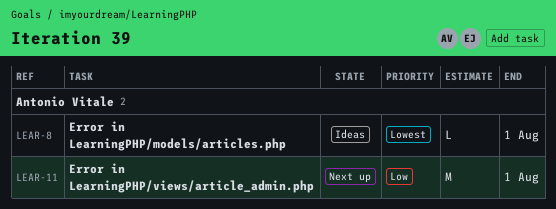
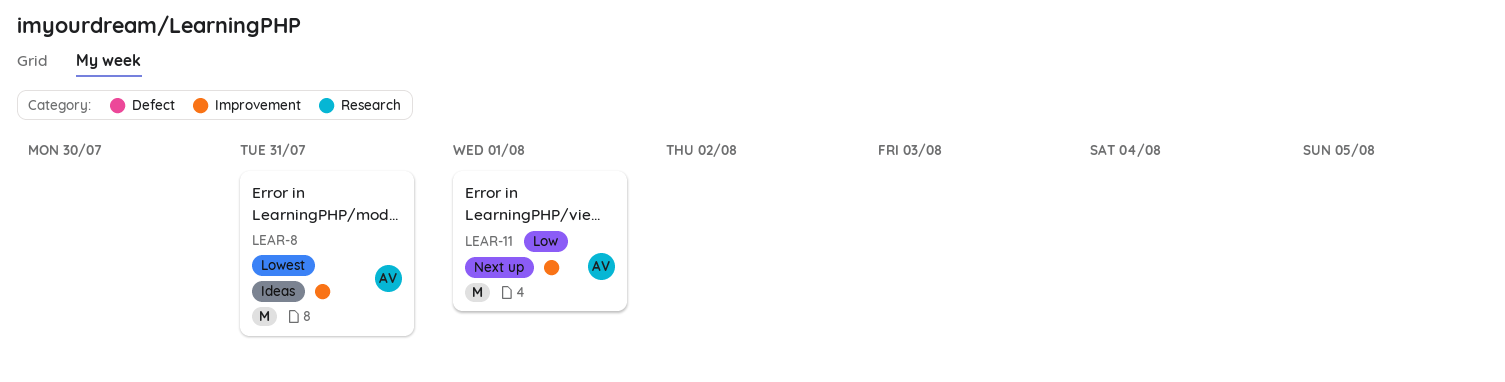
LEAR-8, estimate: L -> M
LEAR-8, due: Aug 1 -> Jul 31

